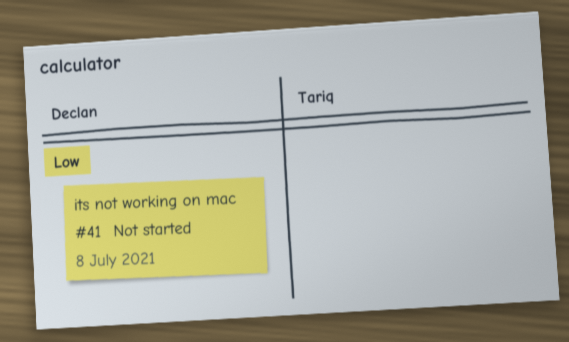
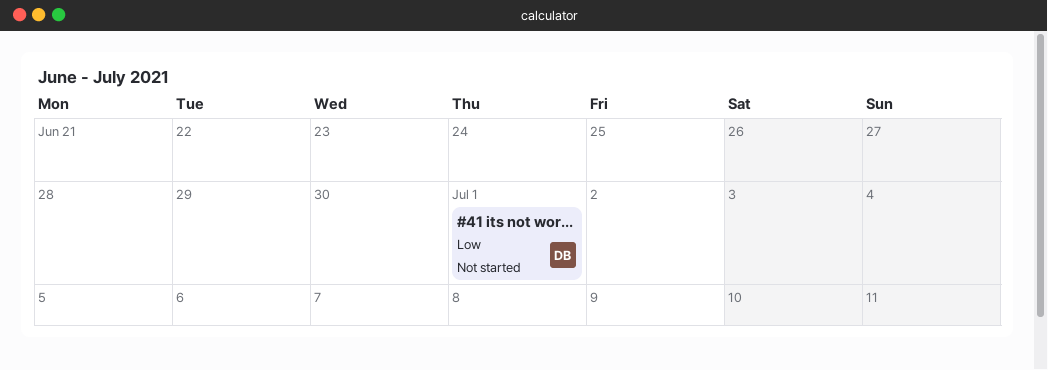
#41, due: Jul 8 -> Jul 1

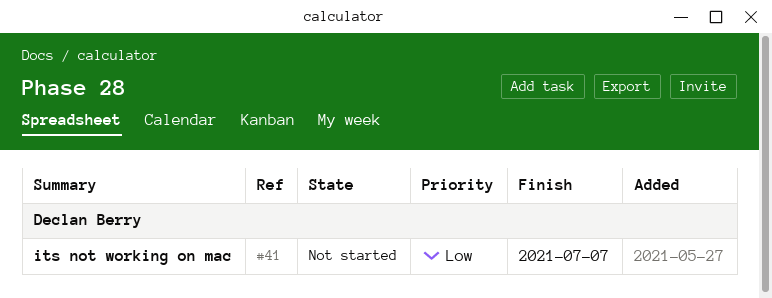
#41, due: Jul 1 -> Jul 7

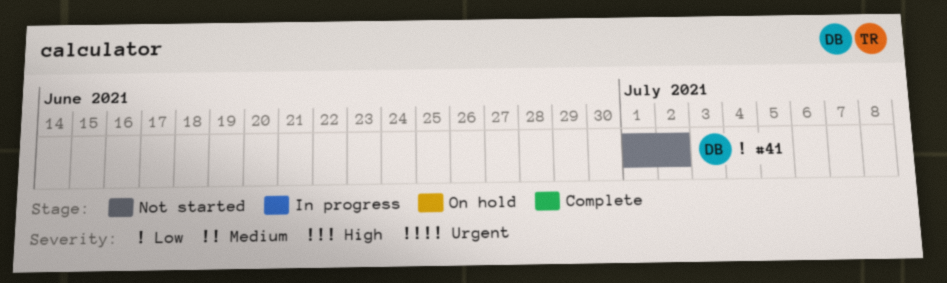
#41, due: Jul 7 -> Jul 2

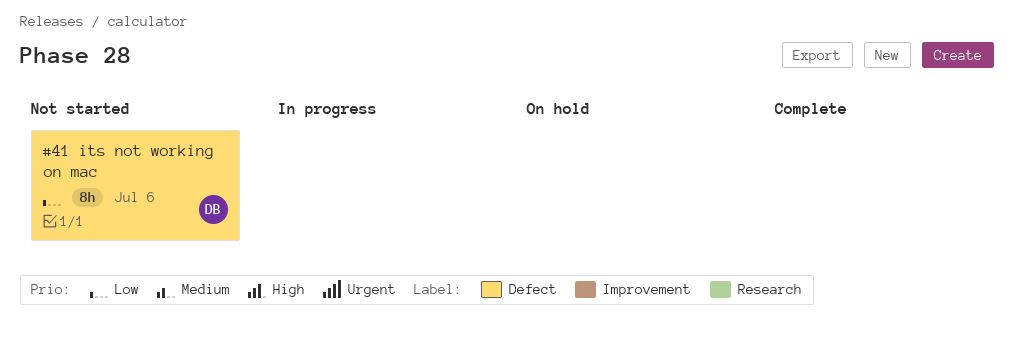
#41, due: Jul 2 -> Jul 6

